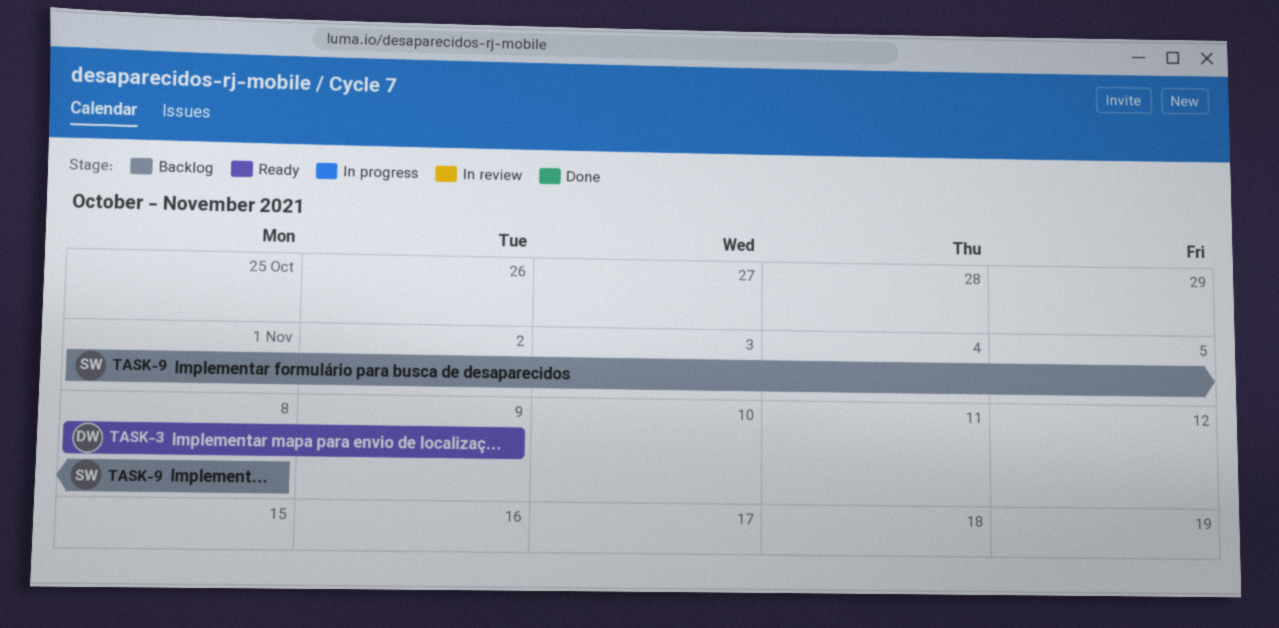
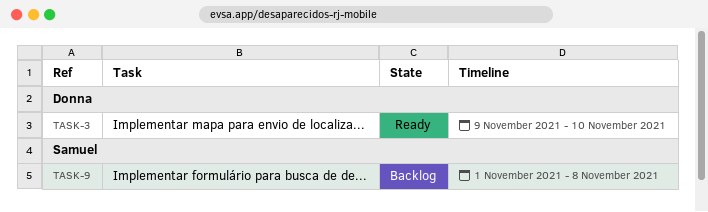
TASK-3, start: Nov 8 -> Nov 9
TASK-3, due: Nov 9 -> Nov 10

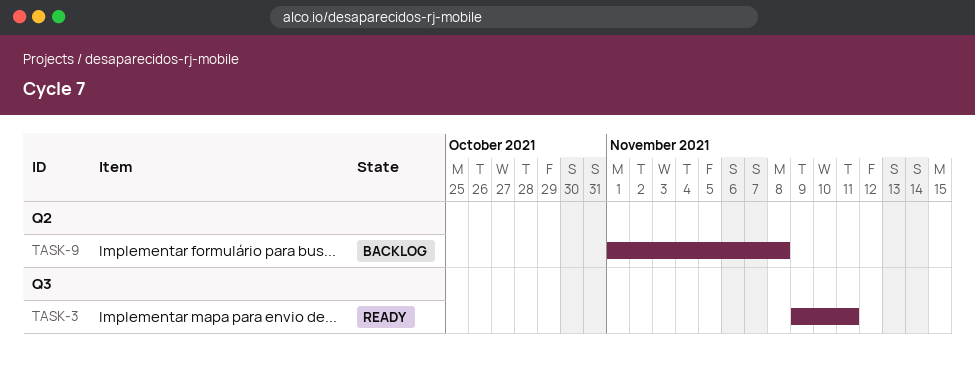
TASK-3, due: Nov 10 -> Nov 11

